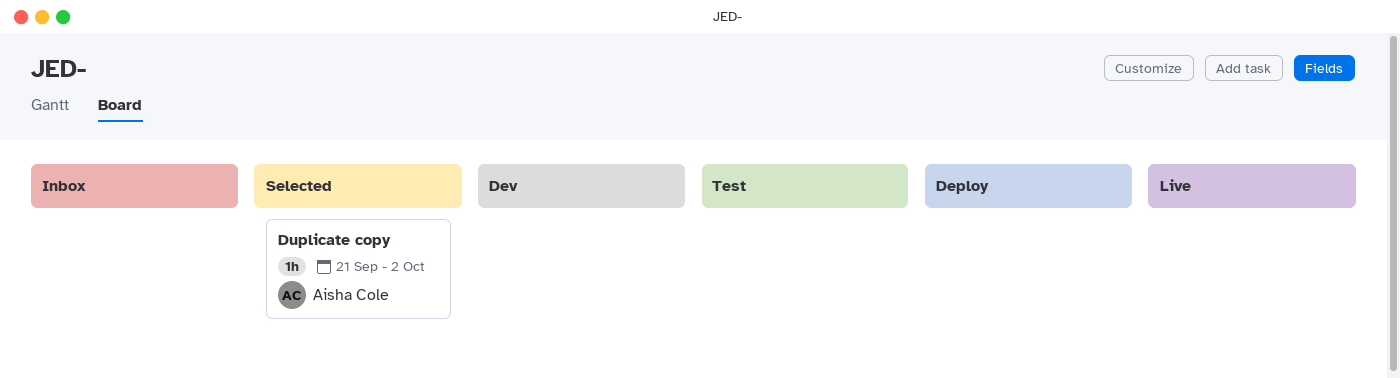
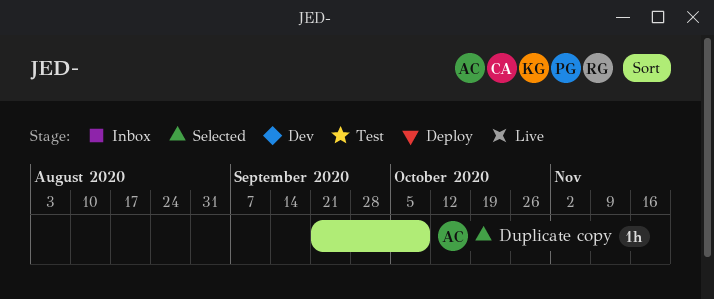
Duplicate copy, due: Oct 2 -> Oct 9

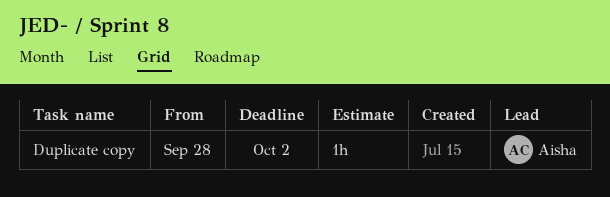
Duplicate copy, start: Sep 21 -> Sep 28
Duplicate copy, due: Oct 9 -> Oct 2

